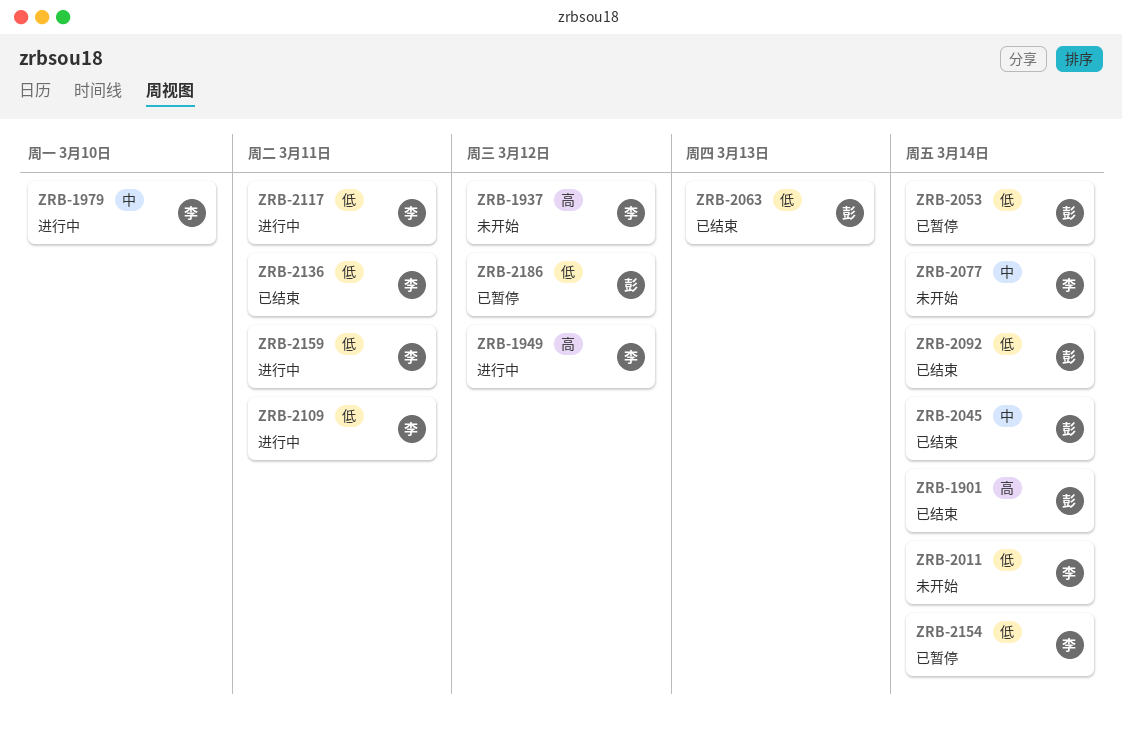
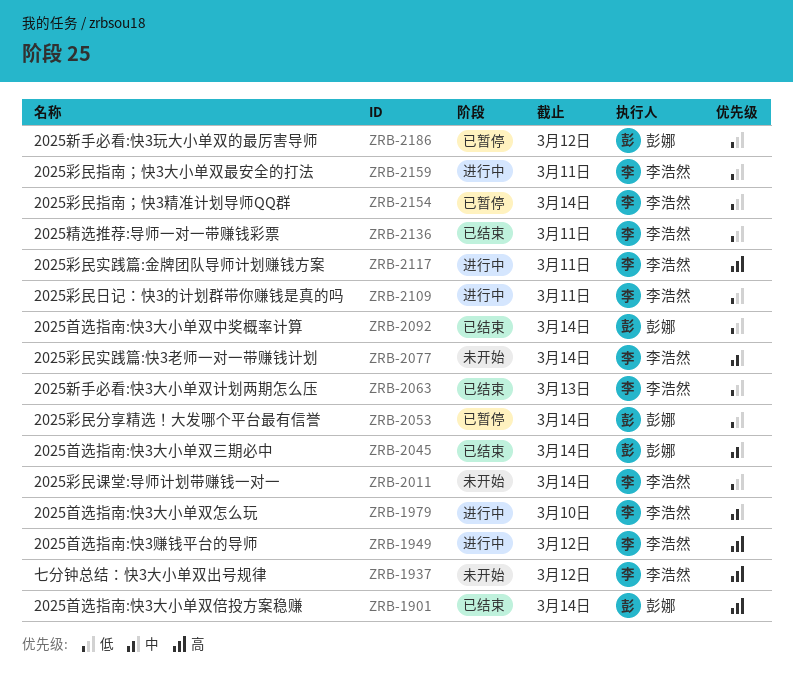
ZRB-2063, owner: 彭娜 -> 李浩然
ZRB-2117, priority: 低 -> 高

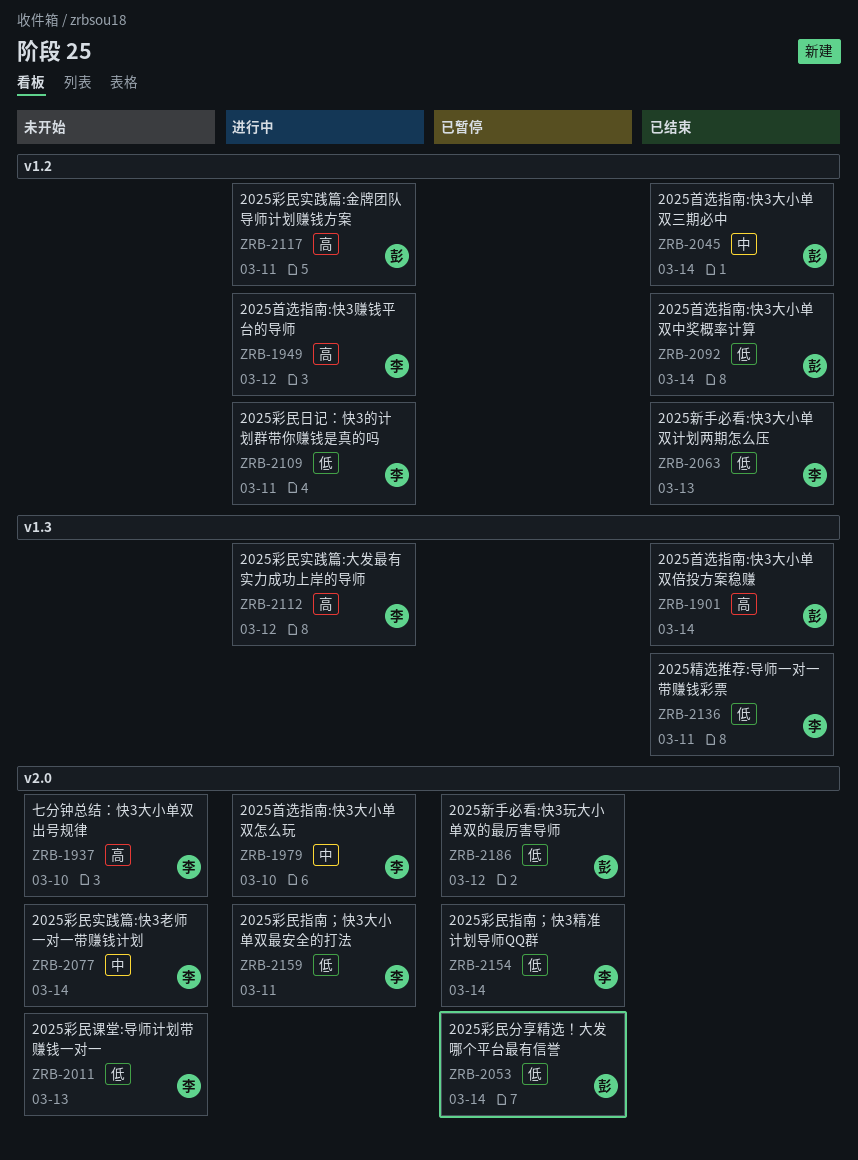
ZRB-1937, due: Mar 12 -> Mar 10
ZRB-2011, due: Mar 14 -> Mar 13
ZRB-2112: none -> present
ZRB-2117, owner: 李浩然 -> 彭娜

